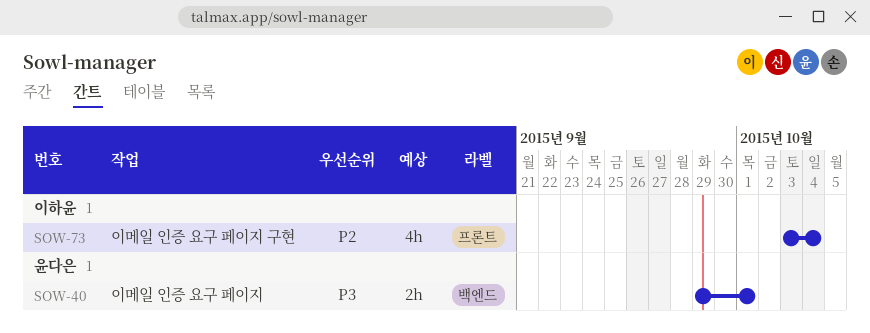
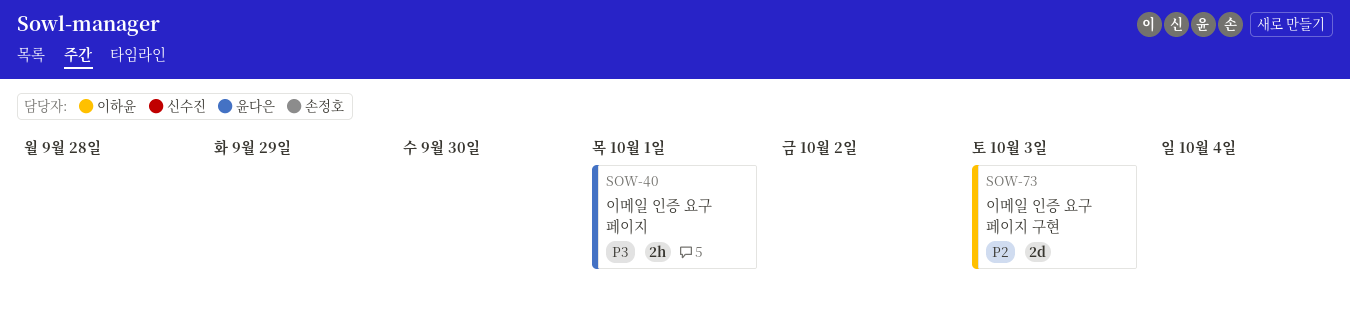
SOW-73, estimate: 4h -> 2d
SOW-73, due: Oct 4 -> Oct 3

